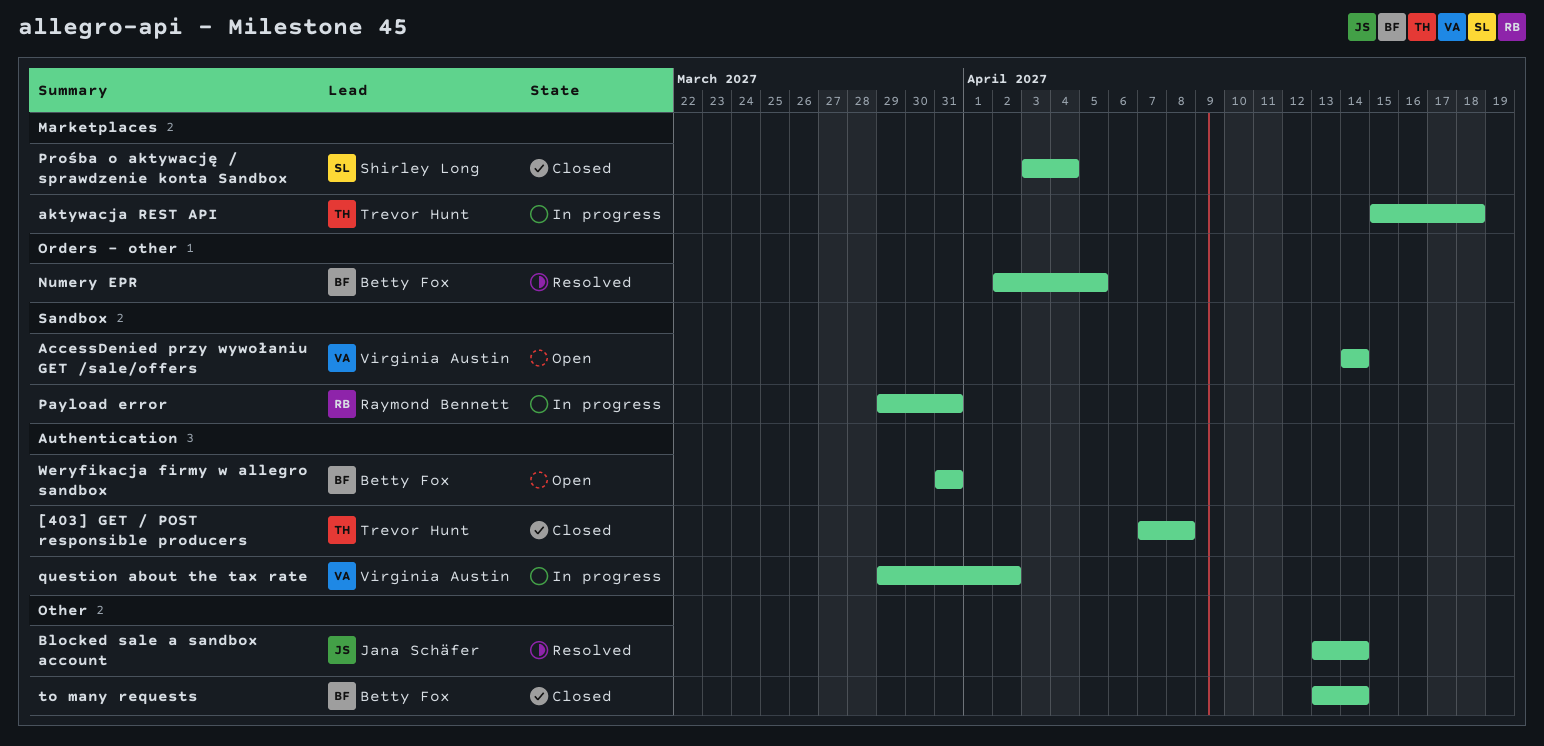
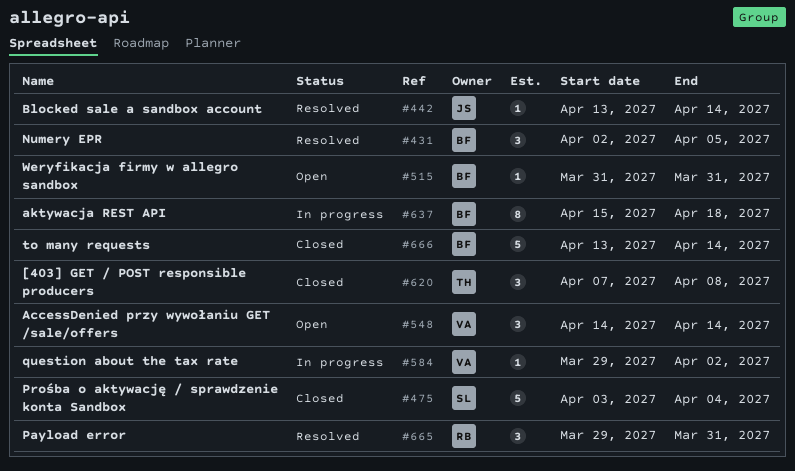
aktywacja REST API, owner: Trevor Hunt -> Betty Fox
Payload error, status: In progress -> Resolved

